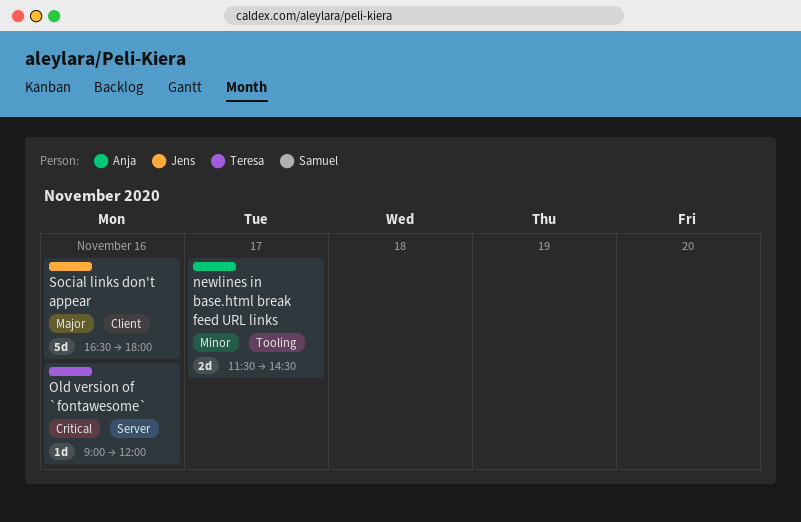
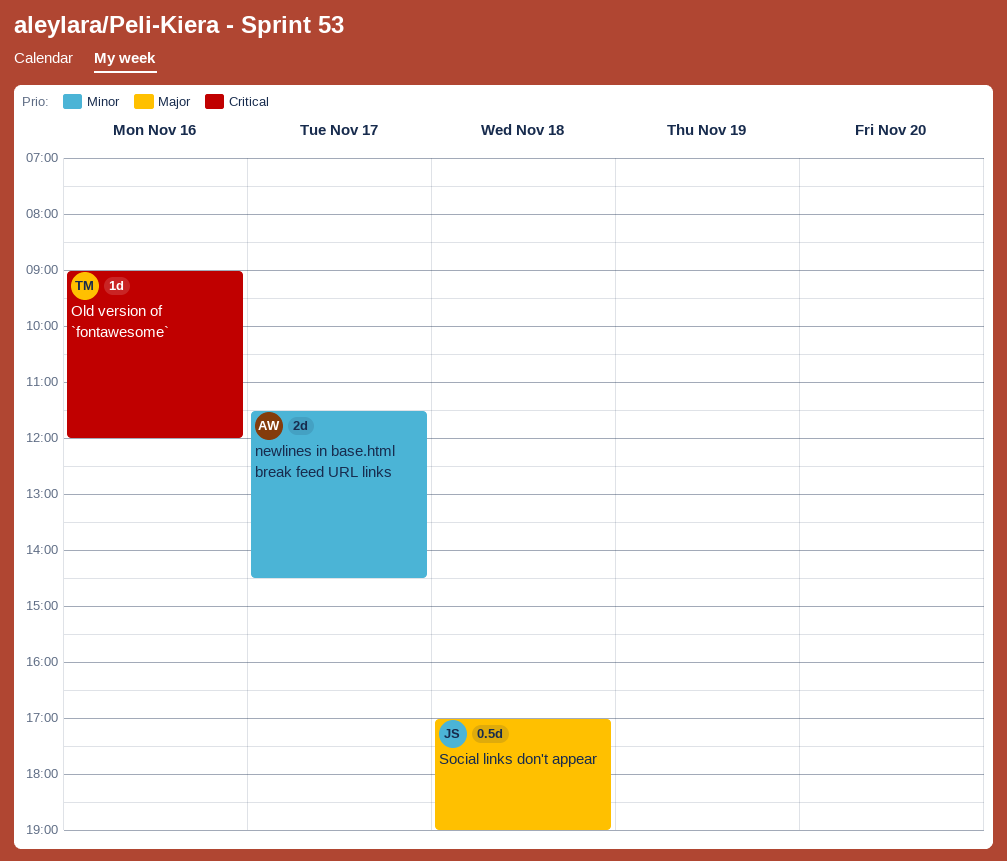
Social links don't appear, estimate: 5d -> 0.5d
Social links don't appear, day: Nov 16 -> Nov 18
Social links don't appear, begins: 16:30 -> 17:00
Social links don't appear, ends: 18:00 -> 19:00

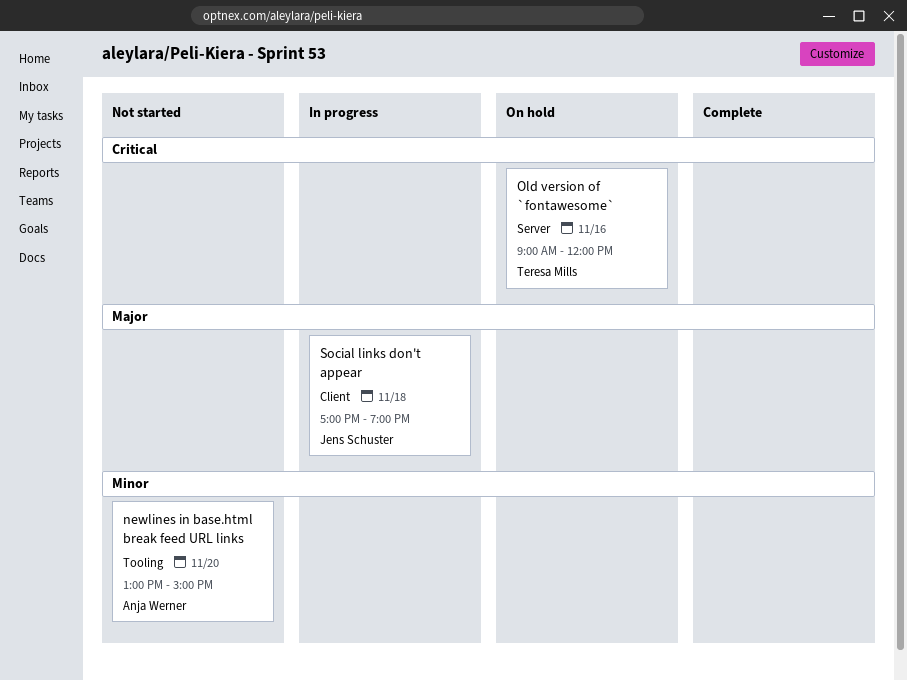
newlines in base.html break feed URL links, day: Nov 17 -> Nov 20
newlines in base.html break feed URL links, begins: 11:30 -> 13:00
newlines in base.html break feed URL links, ends: 14:30 -> 15:00

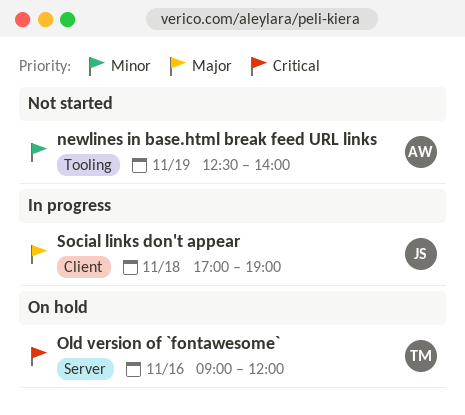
newlines in base.html break feed URL links, day: Nov 20 -> Nov 19
newlines in base.html break feed URL links, begins: 13:00 -> 12:30
newlines in base.html break feed URL links, ends: 15:00 -> 14:00

